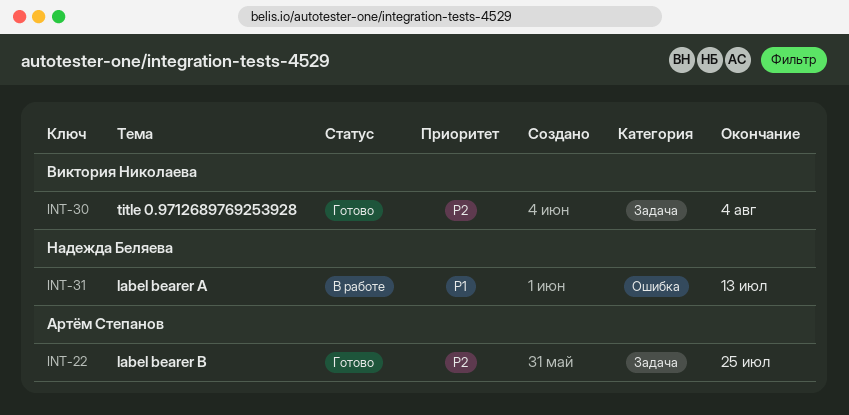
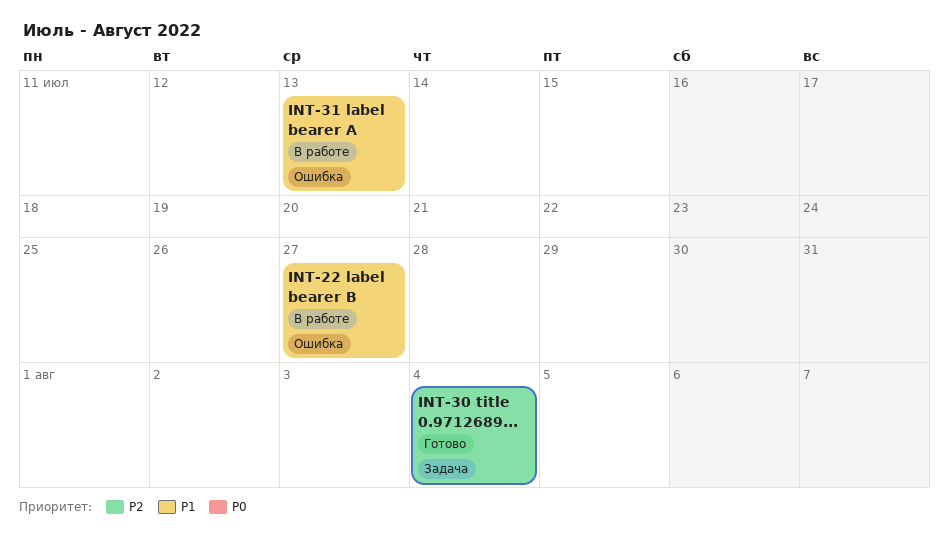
INT-22, status: Готово -> В работе
INT-22, priority: P2 -> P1
INT-22, label: Задача -> Ошибка
INT-22, due: Jul 25 -> Jul 27

